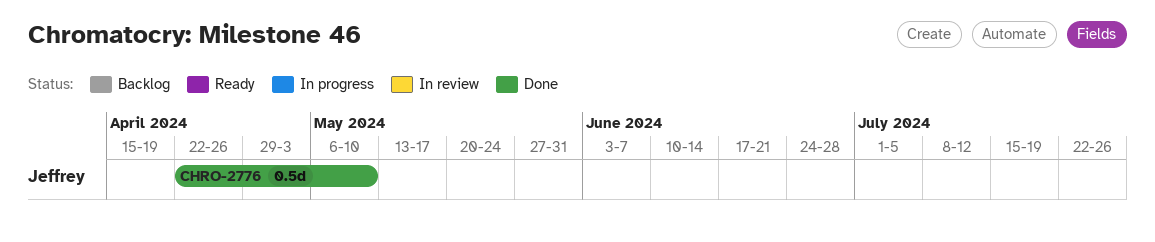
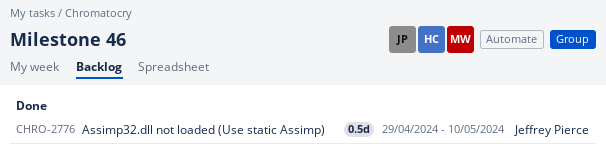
CHRO-2776, start: Apr 22 -> Apr 29

